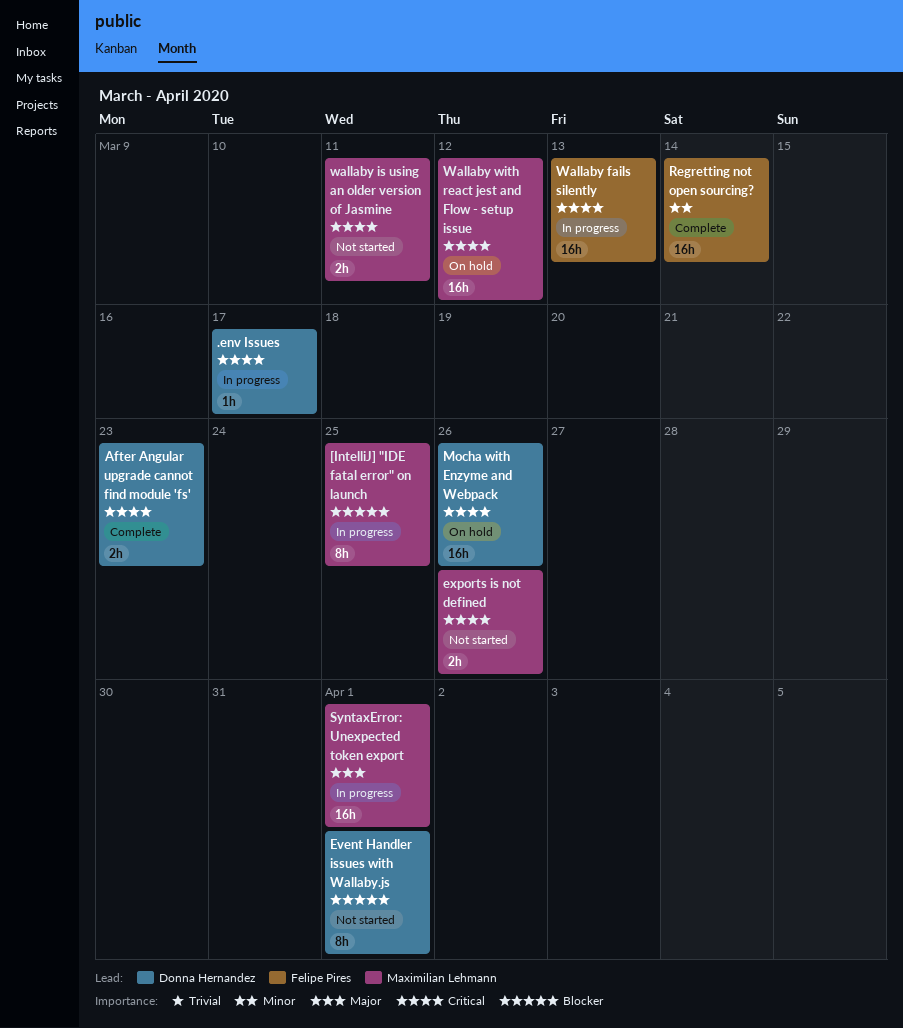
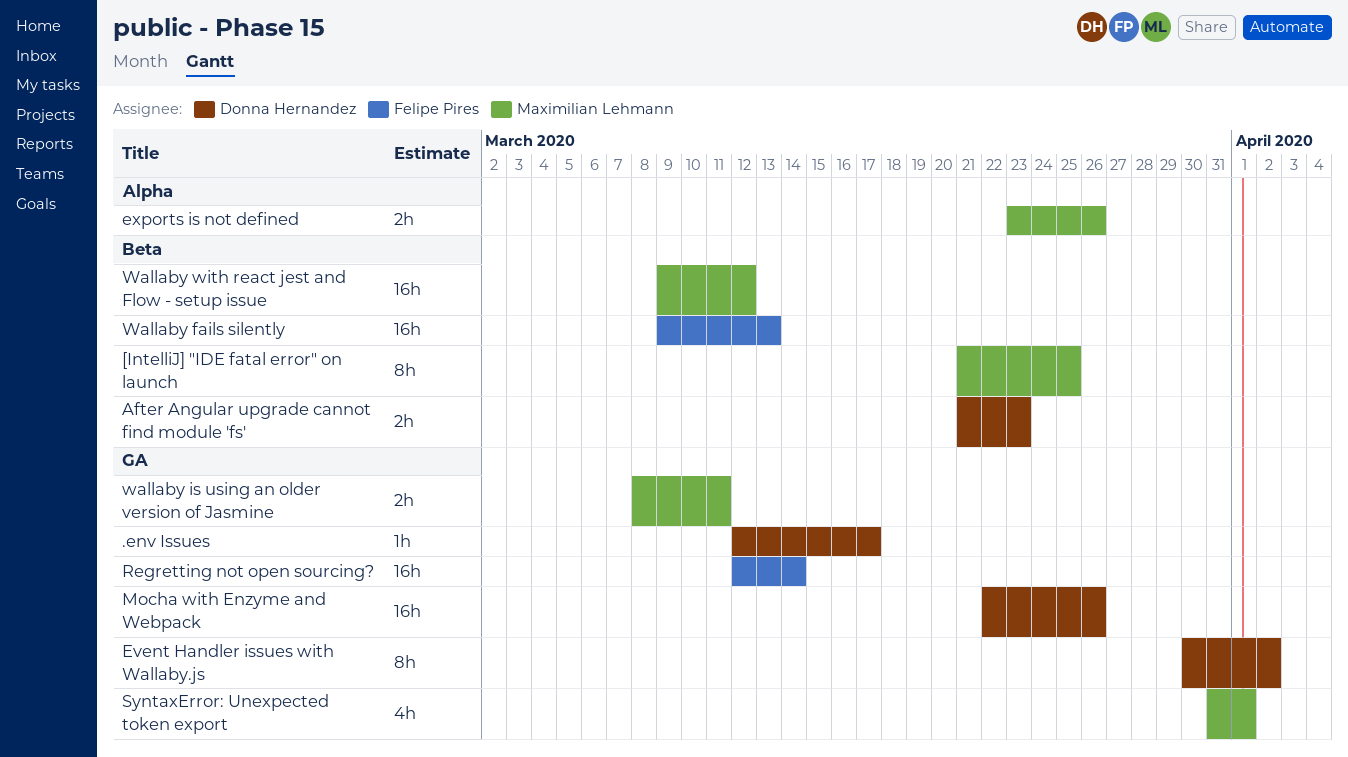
Event Handler issues with Wallaby.js, due: Apr 1 -> Apr 2
SyntaxError: Unexpected token export, estimate: 16h -> 4h

